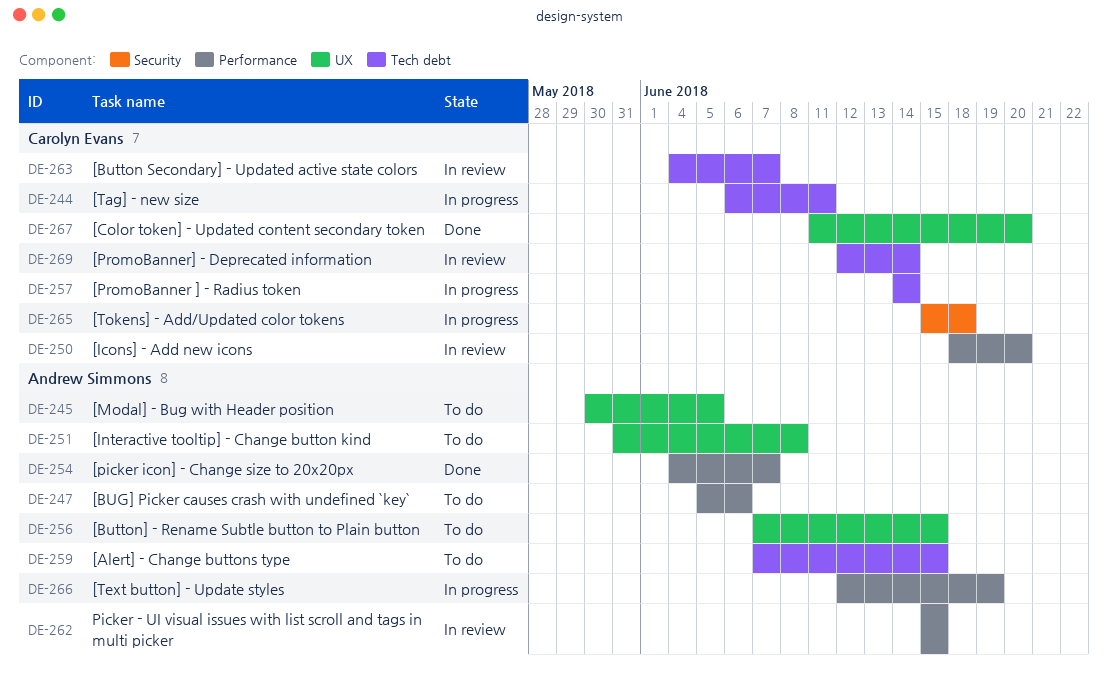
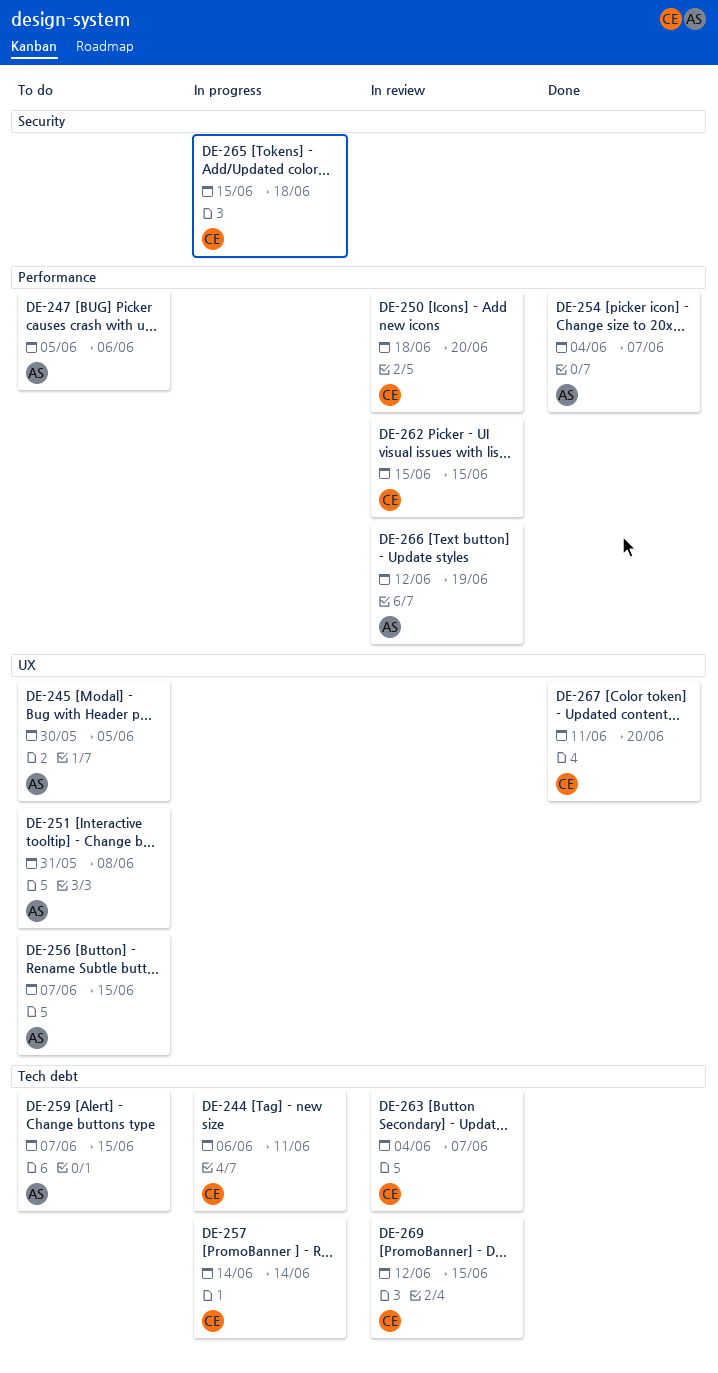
DE-262, owner: Andrew Simmons -> Carolyn Evans
DE-266, status: In progress -> In review
DE-269, due: Jun 14 -> Jun 15

